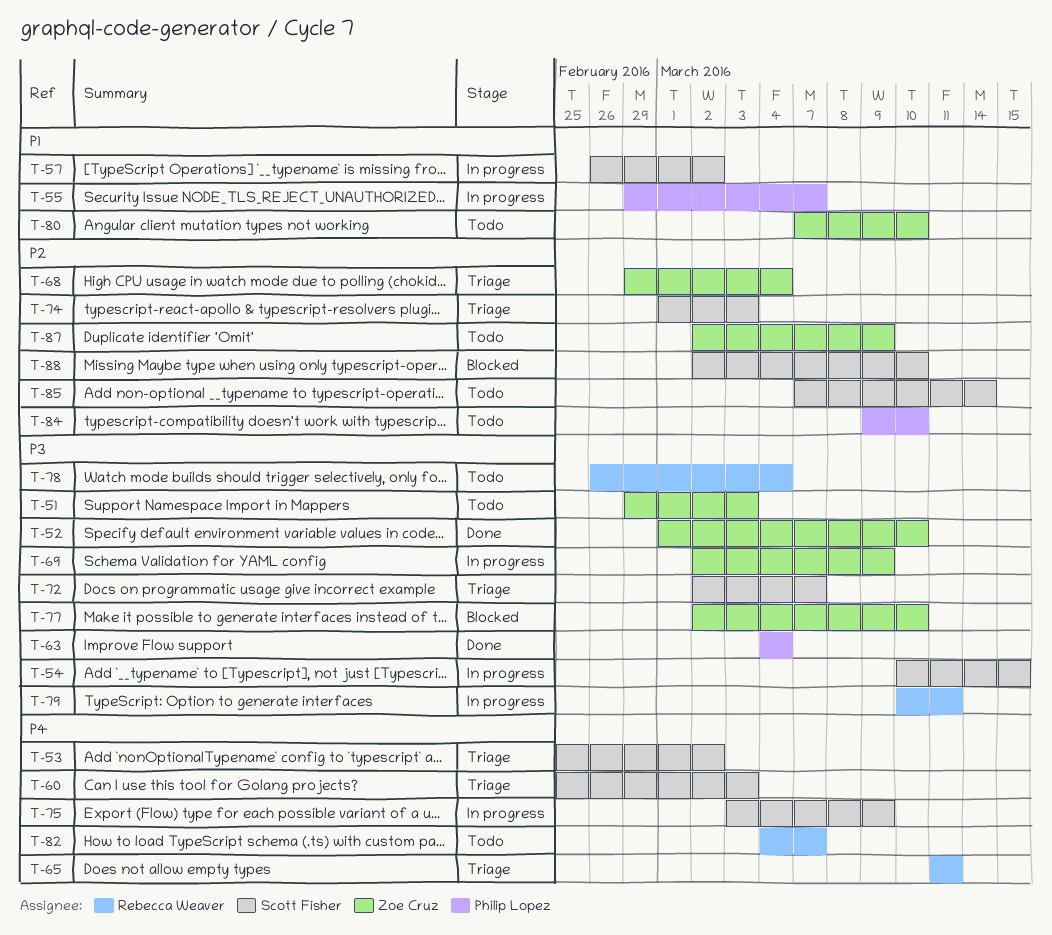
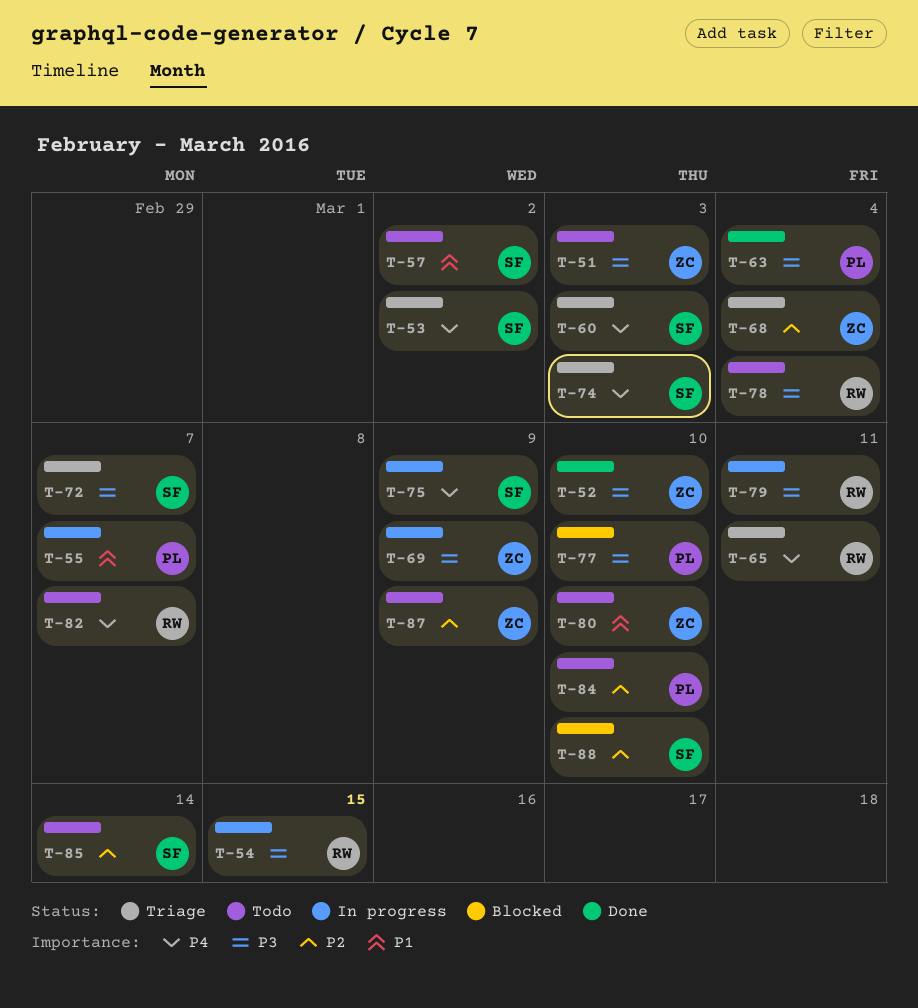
T-54, owner: Scott Fisher -> Rebecca Weaver
T-57, status: In progress -> Todo
T-74, priority: P2 -> P4
T-77, owner: Zoe Cruz -> Philip Lopez

